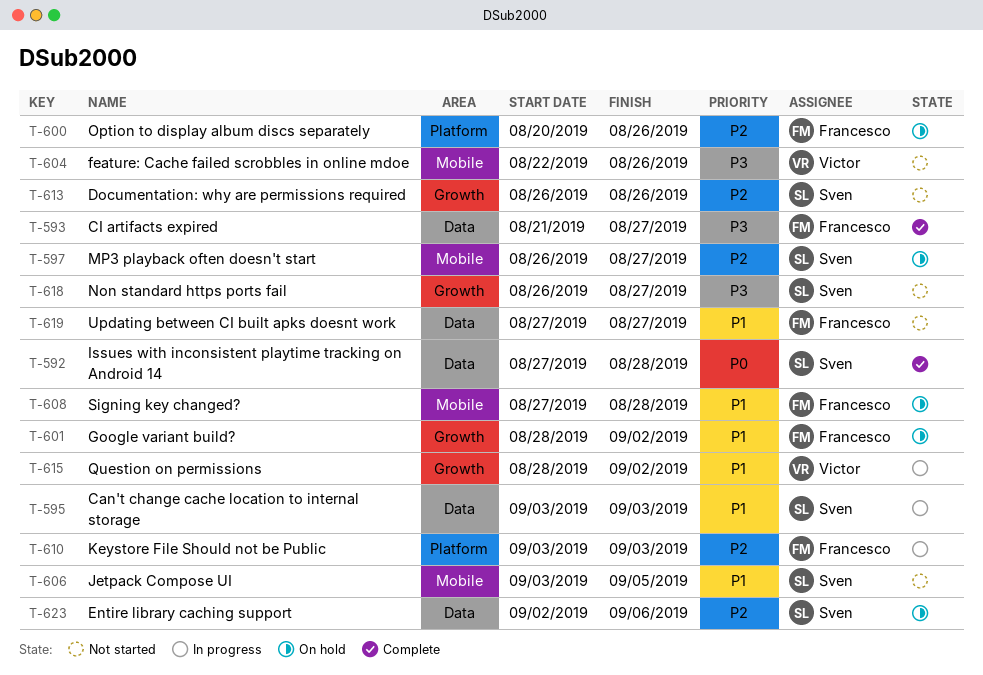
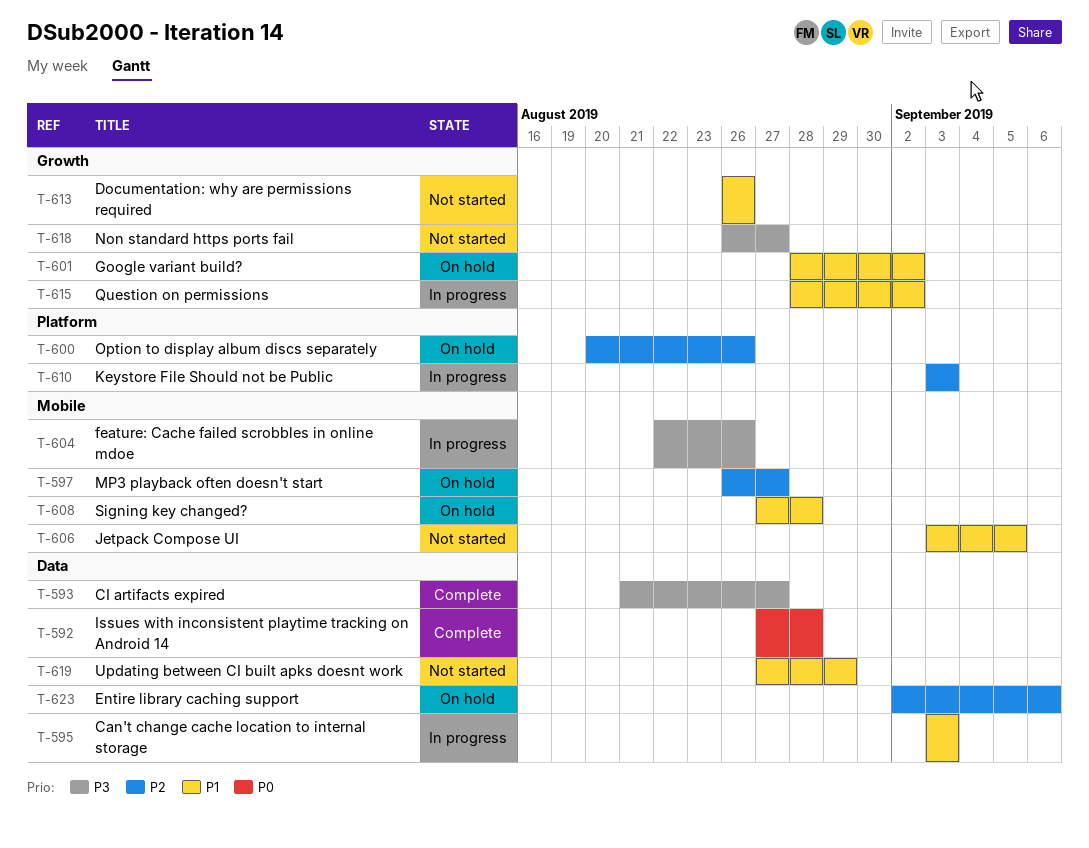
T-604, status: Not started -> In progress
T-613, priority: P2 -> P1
T-619, due: Aug 27 -> Aug 29

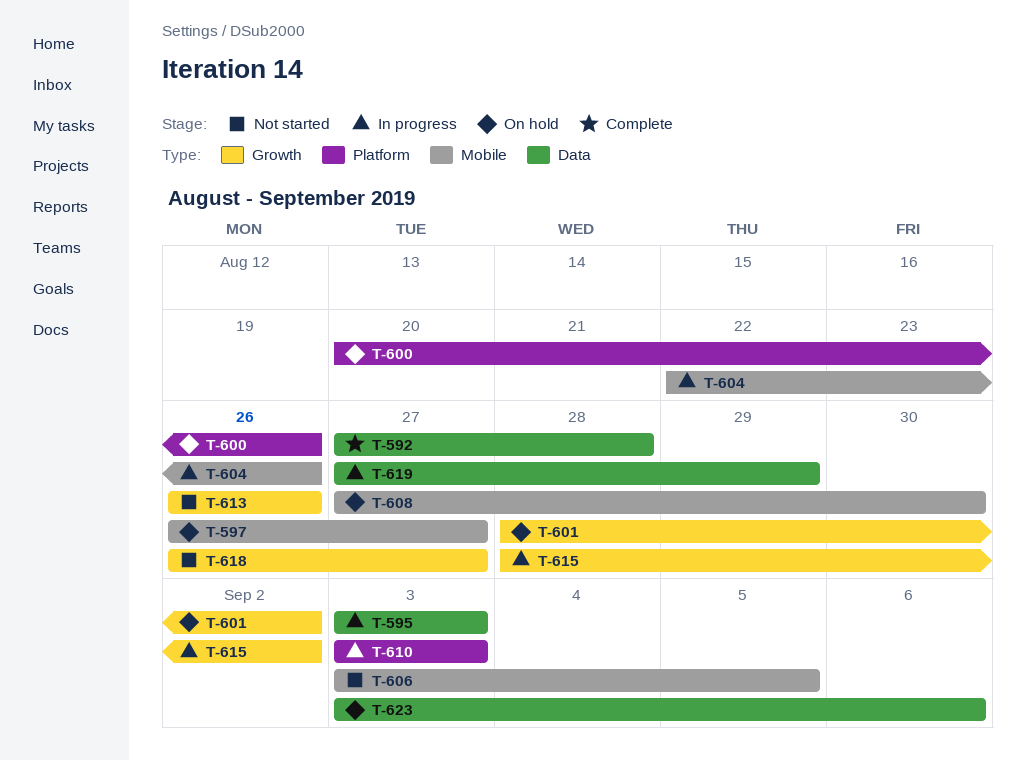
T-593: present -> none
T-608, due: Aug 28 -> Aug 30
T-619, status: Not started -> In progress
T-623, start: Sep 2 -> Sep 3

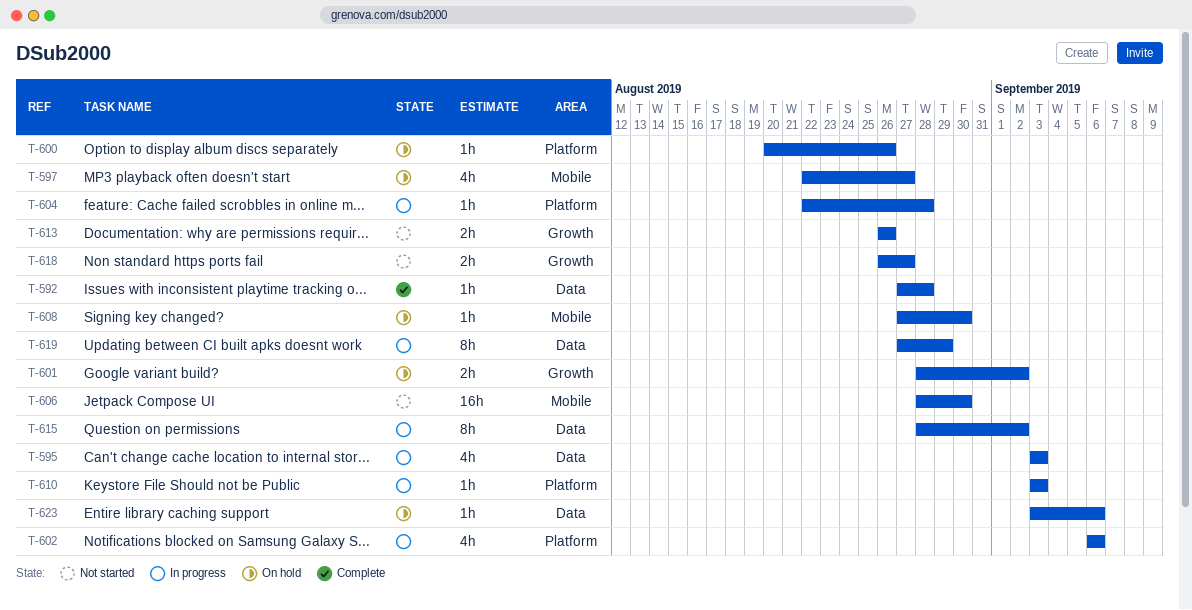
T-597, start: Aug 26 -> Aug 22
T-602: none -> present
T-604, label: Mobile -> Platform
T-604, due: Aug 26 -> Aug 28
T-606, start: Sep 3 -> Aug 28
T-606, due: Sep 5 -> Aug 30
T-615, label: Growth -> Data

